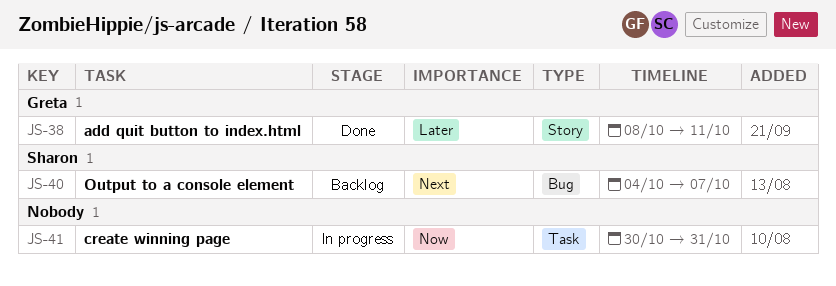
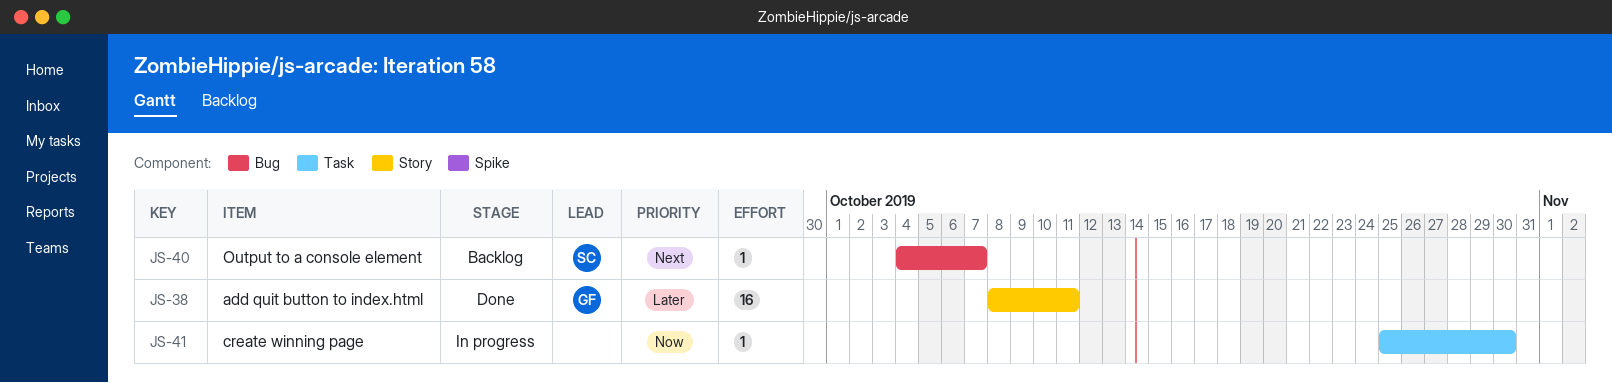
JS-41, start: Oct 30 -> Oct 25
JS-41, due: Oct 31 -> Oct 30

